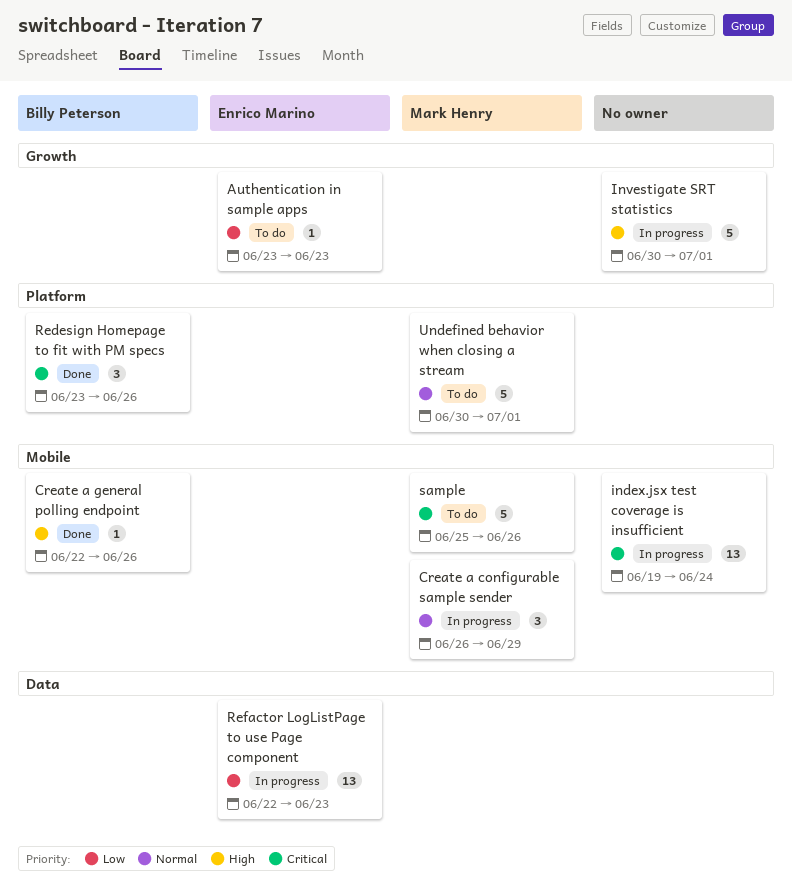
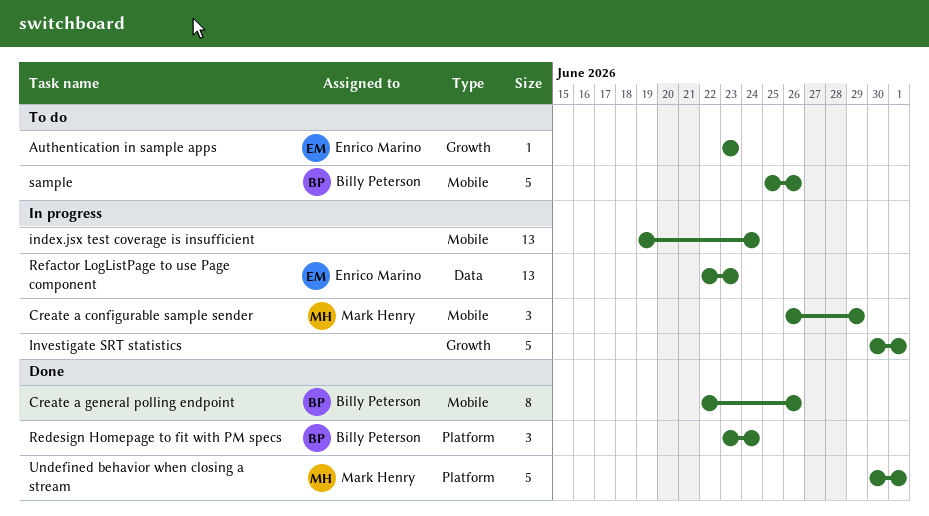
Create a general polling endpoint, estimate: 1 -> 8
Redesign Homepage to fit with PM specs, due: Jun 26 -> Jun 24
sample, owner: Mark Henry -> Billy Peterson
Undefined behavior when closing a stream, status: To do -> Done

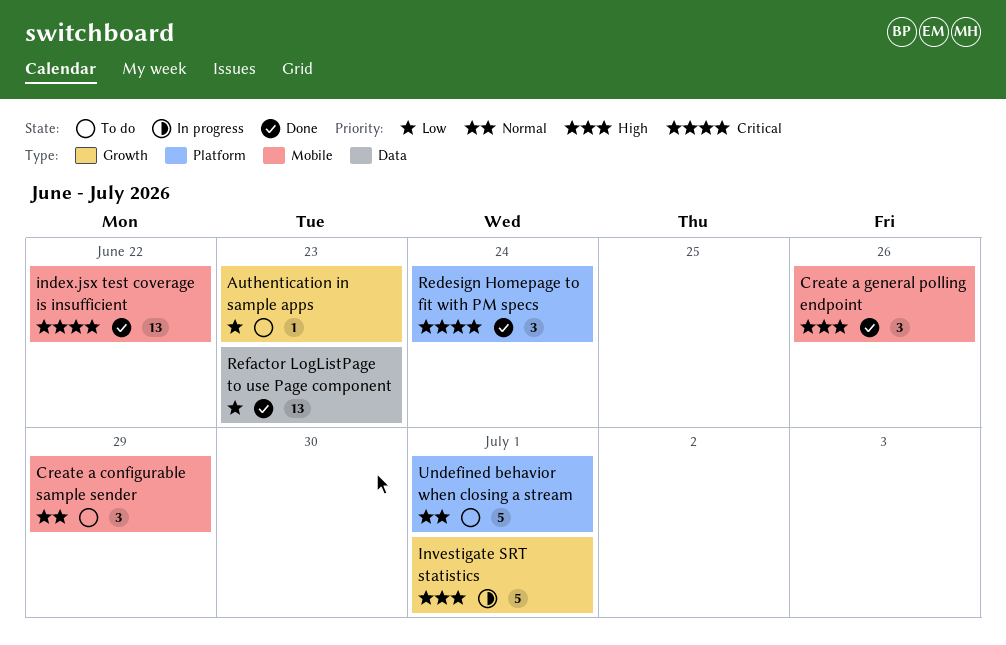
Create a configurable sample sender, status: In progress -> To do
Create a general polling endpoint, estimate: 8 -> 3
index.jsx test coverage is insufficient, status: In progress -> Done
index.jsx test coverage is insufficient, due: Jun 24 -> Jun 22
Refactor LogListPage to use Page component, status: In progress -> Done
sample: present -> none
Undefined behavior when closing a stream, status: Done -> To do

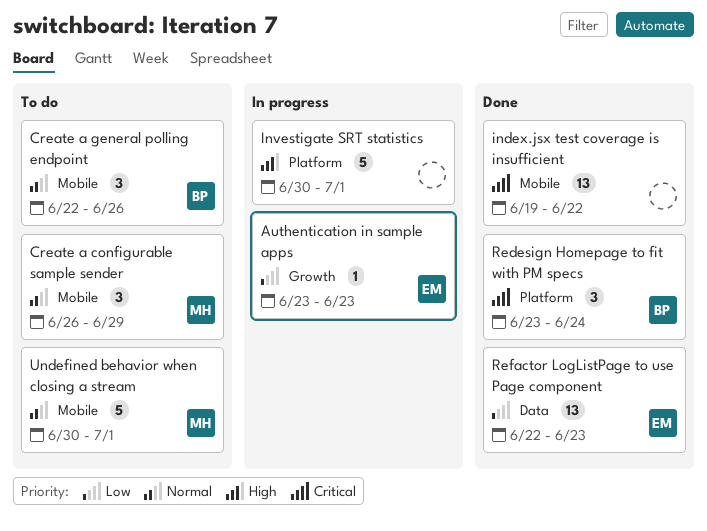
Authentication in sample apps, status: To do -> In progress
Create a general polling endpoint, status: Done -> To do
Create a general polling endpoint, priority: High -> Normal
Investigate SRT statistics, label: Growth -> Platform
Undefined behavior when closing a stream, label: Platform -> Mobile

